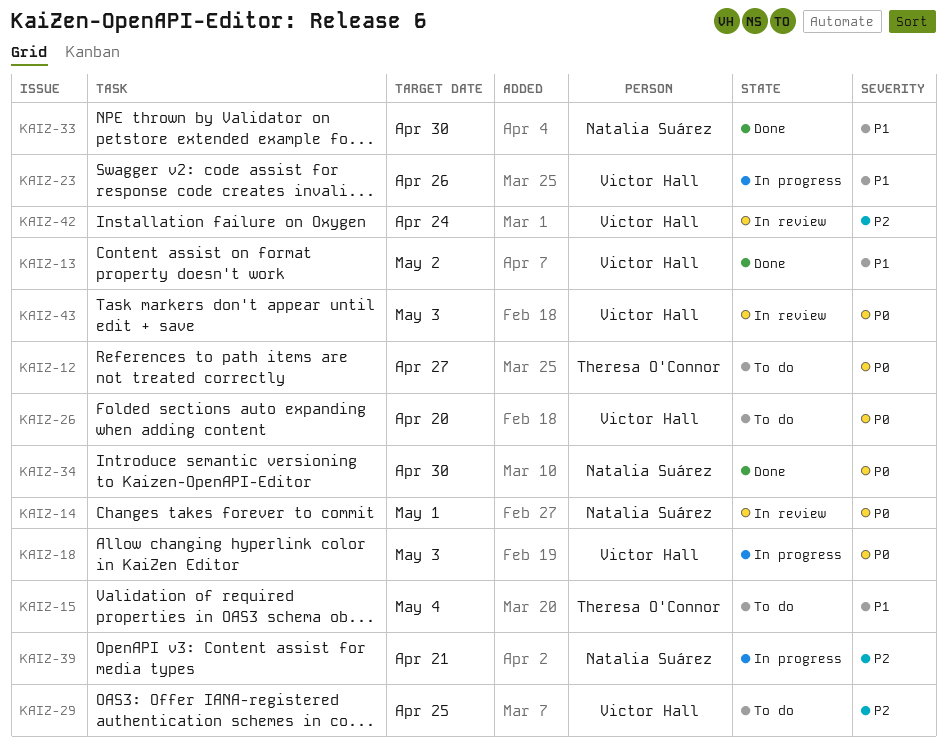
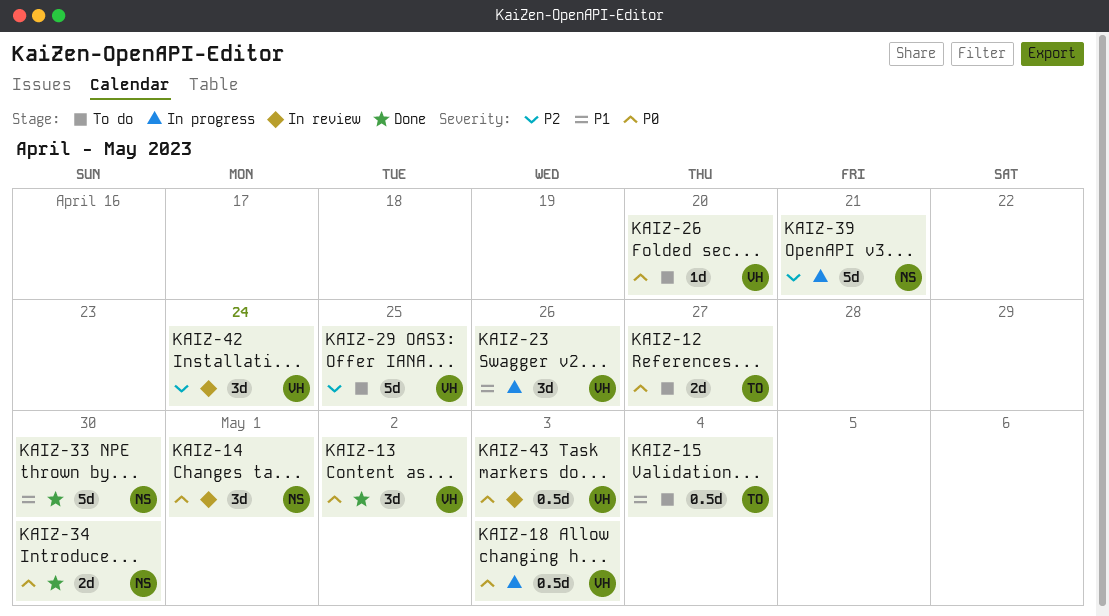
KAIZ-13, priority: P1 -> P0

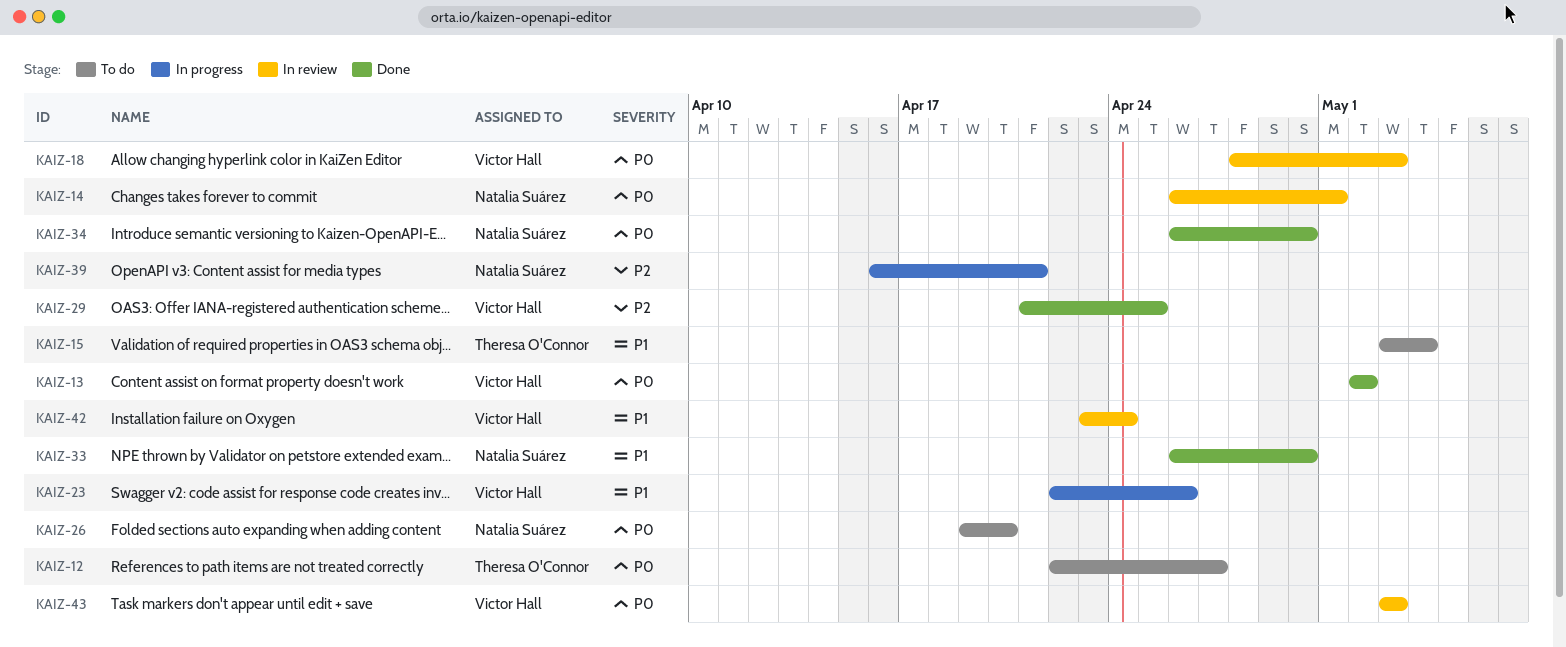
KAIZ-18, status: In progress -> In review
KAIZ-26, owner: Victor Hall -> Natalia Suárez
KAIZ-29, status: To do -> Done
KAIZ-42, priority: P2 -> P1

